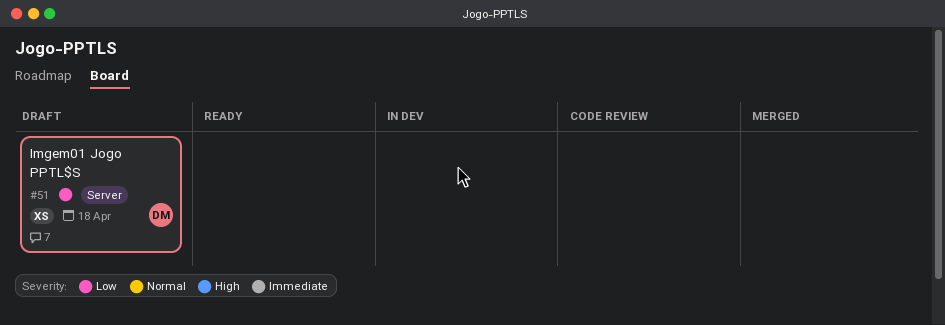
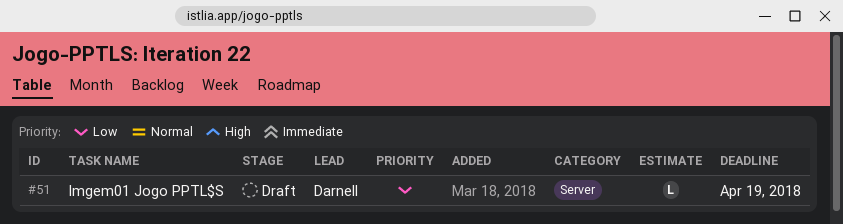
#51, estimate: XS -> L
#51, due: Apr 18 -> Apr 19

